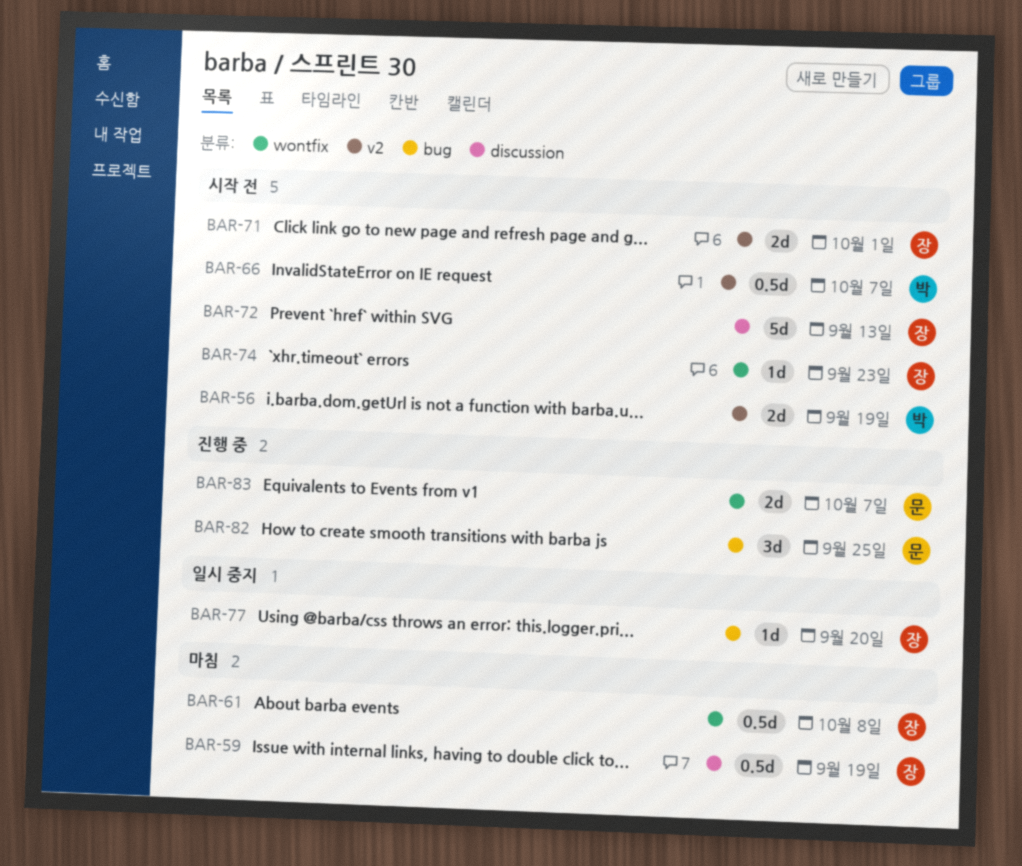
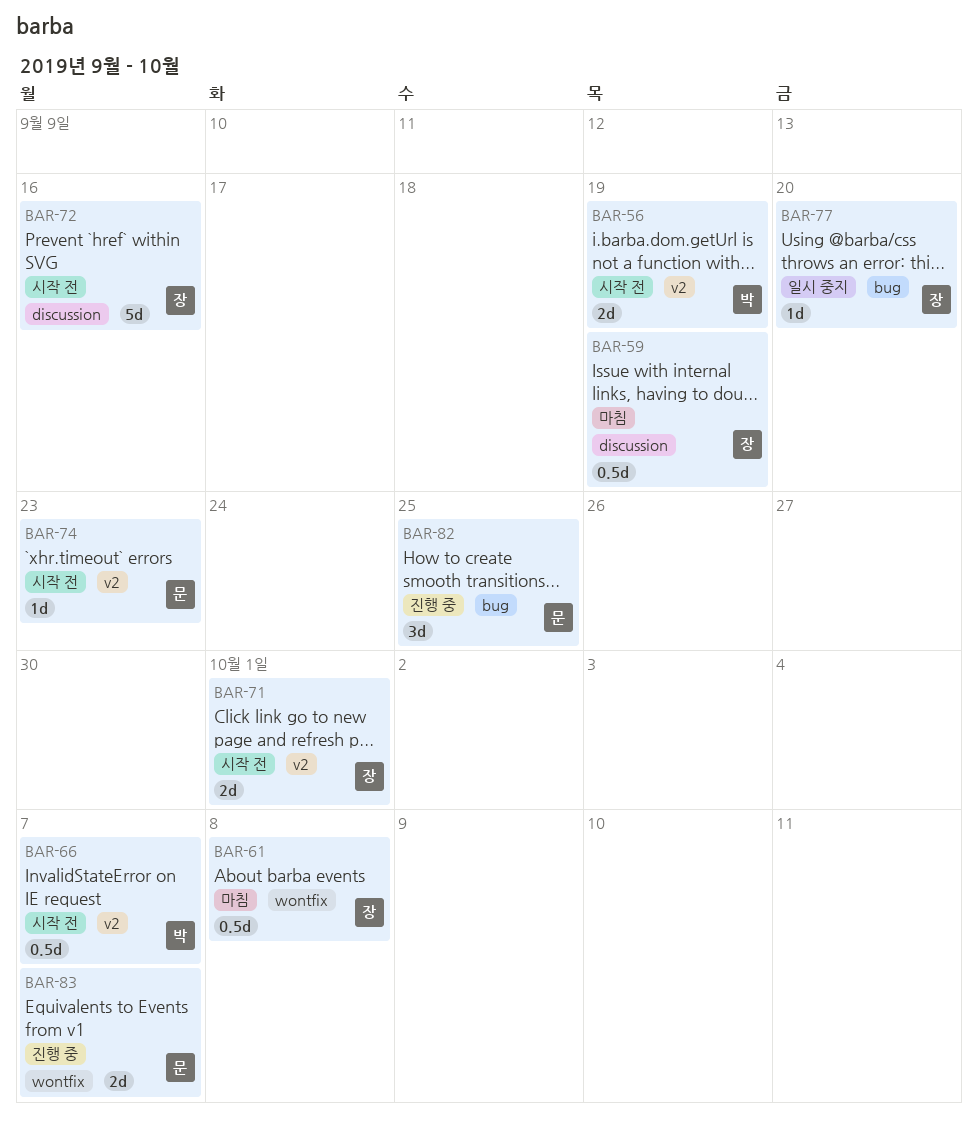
BAR-72, due: Sep 13 -> Sep 16
BAR-74, owner: 장 -> 문
BAR-74, label: wontfix -> v2

